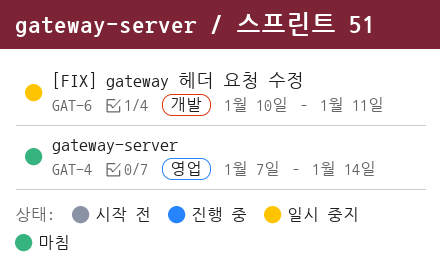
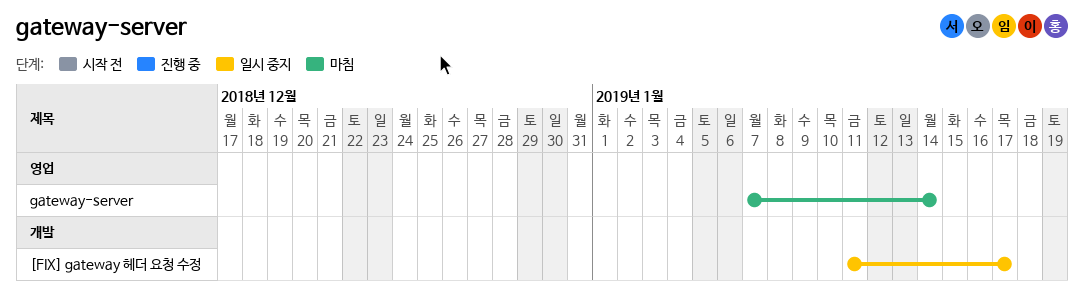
[FIX] gateway 헤더 요청 수정, start: Jan 10 -> Jan 11
[FIX] gateway 헤더 요청 수정, due: Jan 11 -> Jan 17

